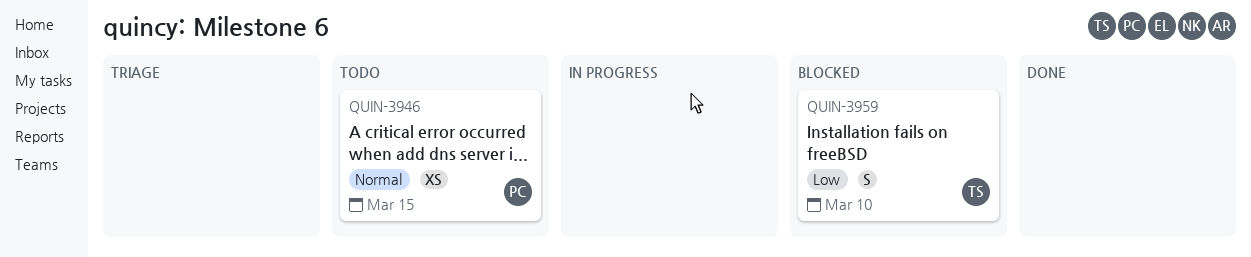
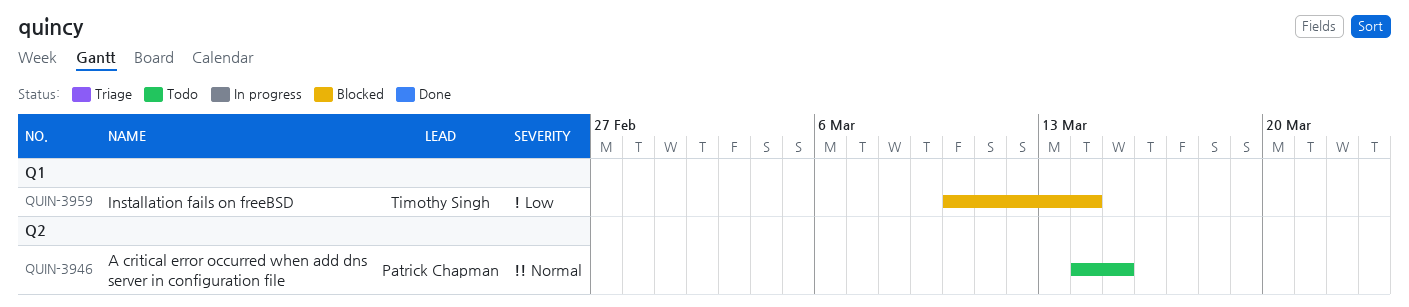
QUIN-3959, due: Mar 10 -> Mar 14

